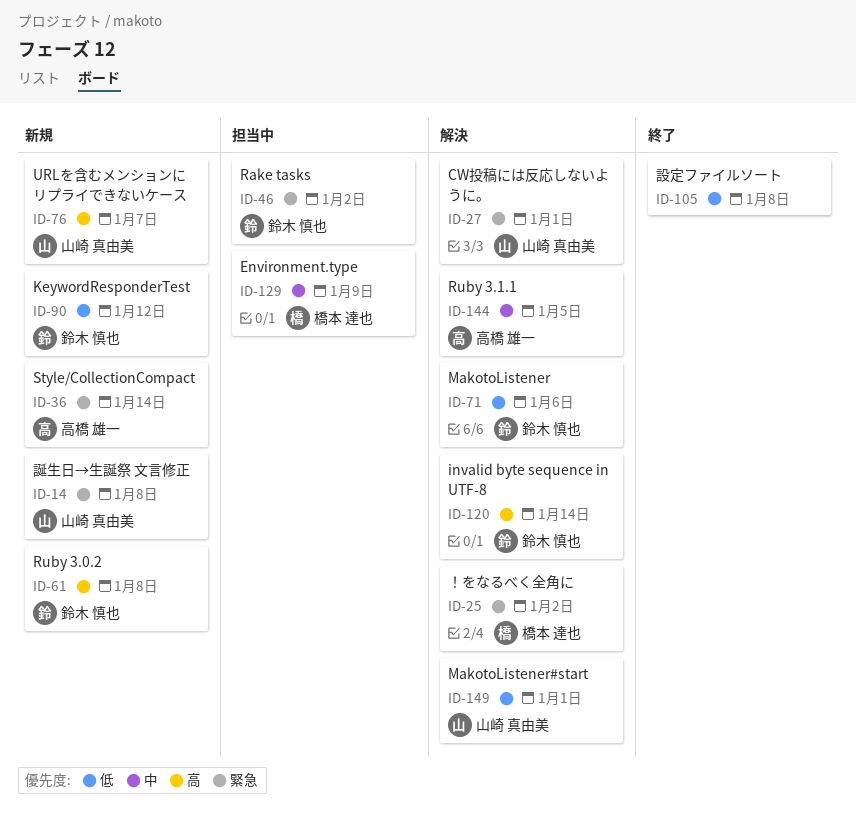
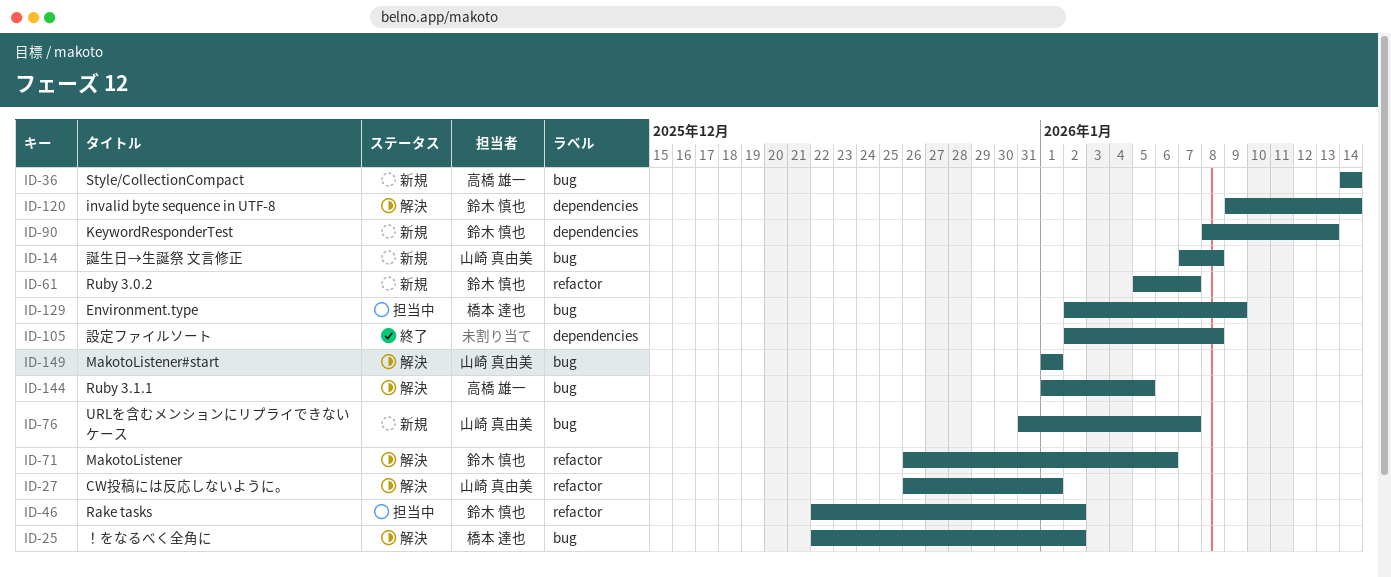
ID-61, due: Jan 8 -> Jan 7
ID-90, due: Jan 12 -> Jan 13

